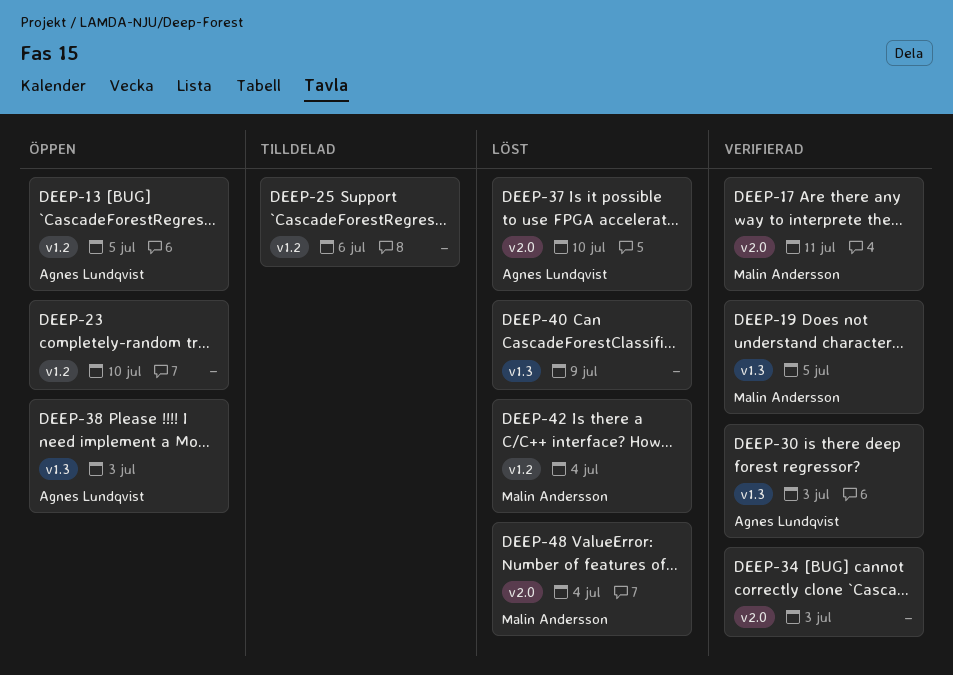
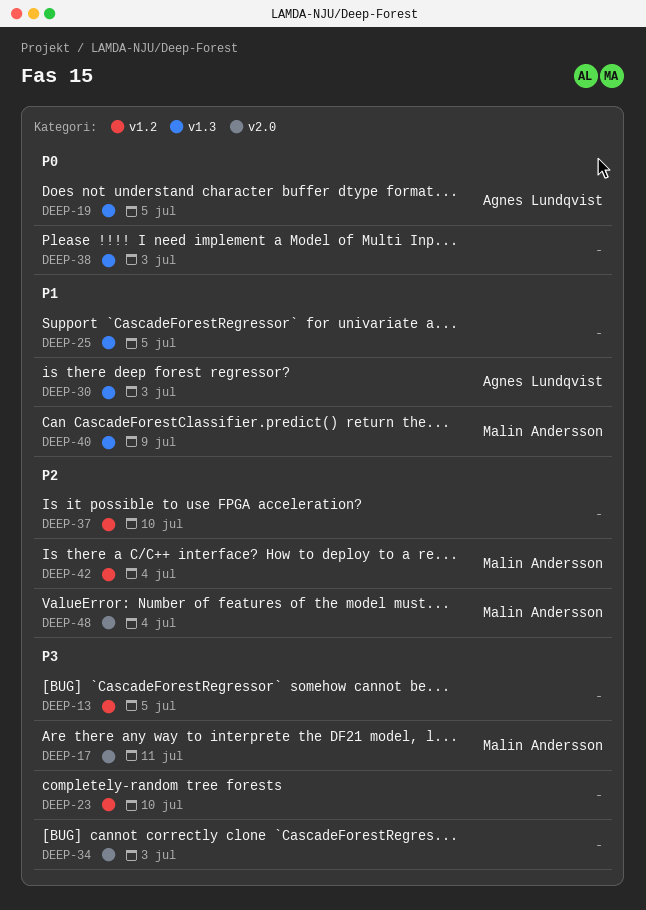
DEEP-13, owner: Agnes Lundqvist -> none
DEEP-19, owner: Malin Andersson -> Agnes Lundqvist
DEEP-25, label: v1.2 -> v1.3
DEEP-25, due: Jul 6 -> Jul 5
DEEP-37, owner: Agnes Lundqvist -> none
DEEP-37, label: v2.0 -> v1.2
DEEP-38, owner: Agnes Lundqvist -> none
DEEP-40, owner: none -> Malin Andersson

